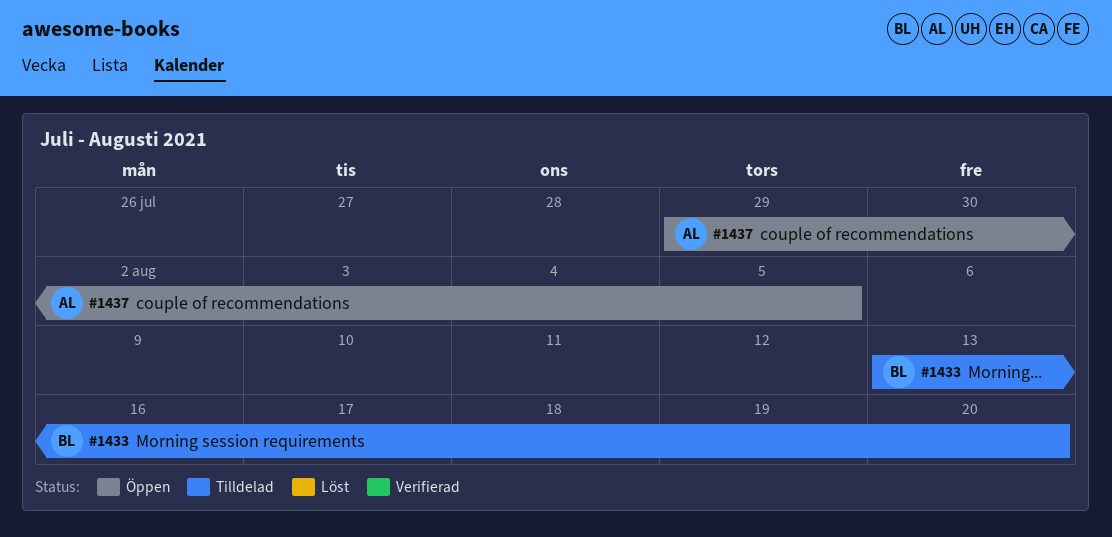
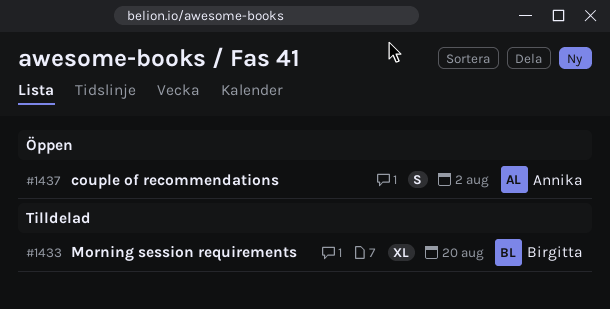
#1437, due: Aug 5 -> Aug 2

